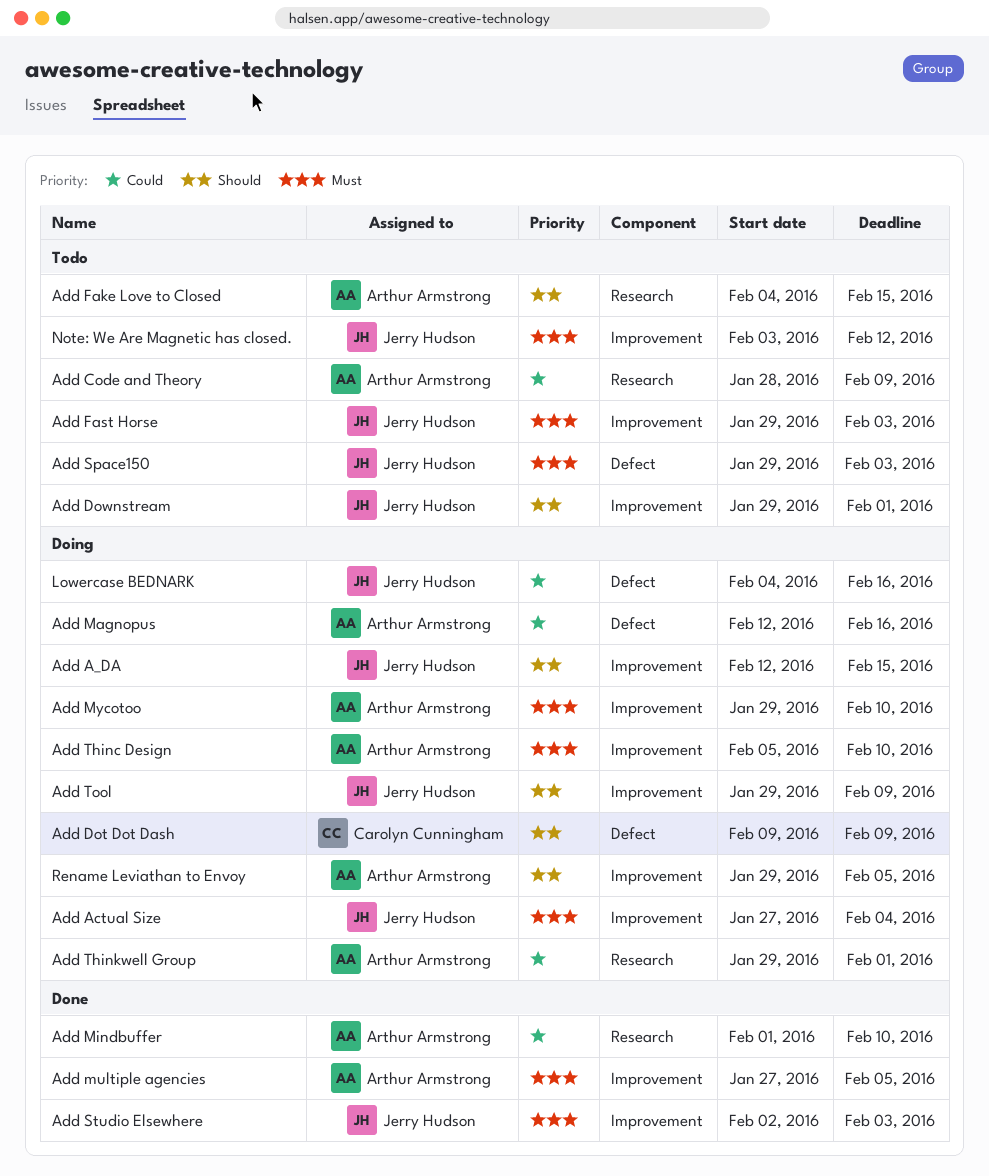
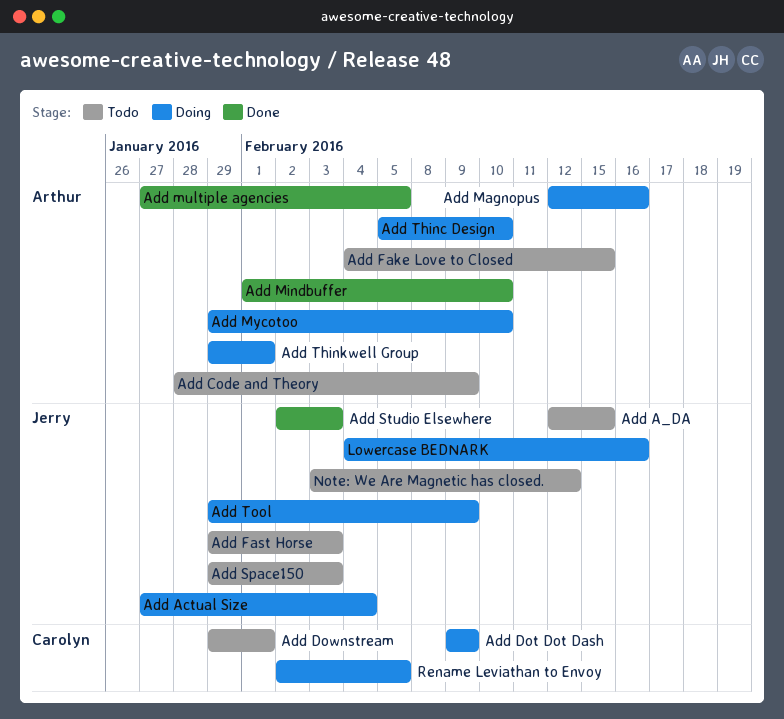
Add A_DA, status: Doing -> Todo
Add Downstream, owner: Jerry Hudson -> Carolyn Cunningham
Rename Leviathan to Envoy, owner: Arthur Armstrong -> Carolyn Cunningham
Rename Leviathan to Envoy, start: Jan 29 -> Feb 2

